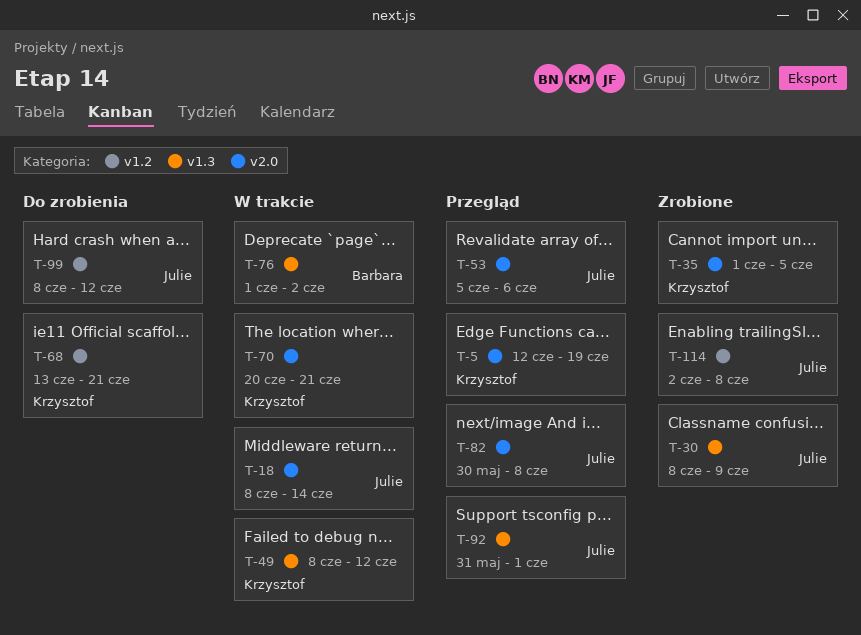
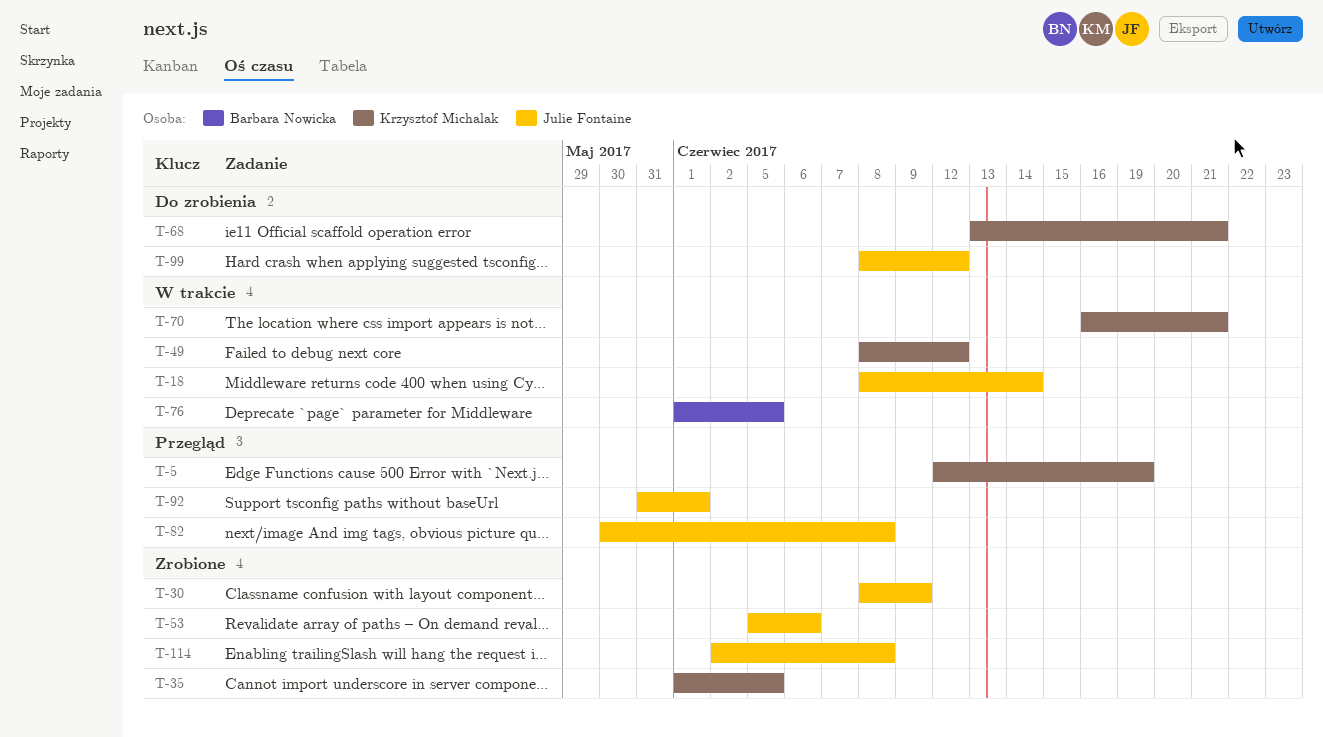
T-53, status: Przegląd -> Zrobione
T-70, start: Jun 20 -> Jun 16
T-76, due: Jun 2 -> Jun 5

